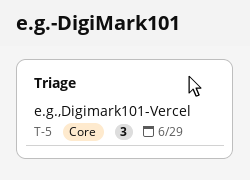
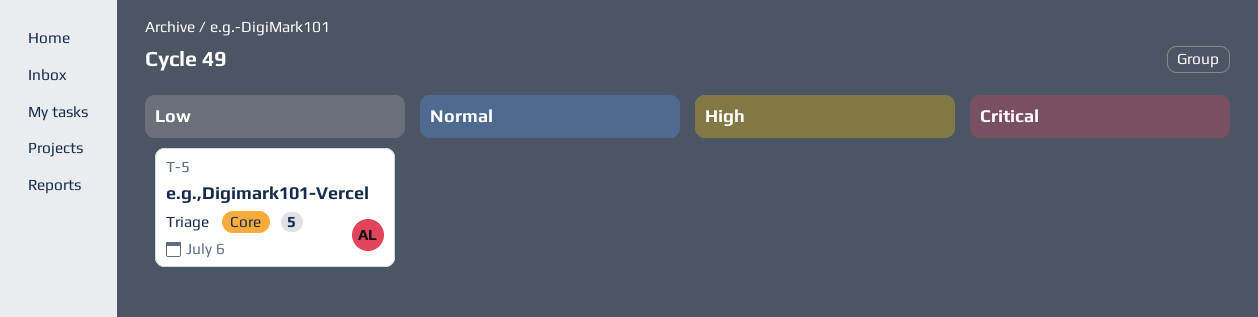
T-5, estimate: 3 -> 5
T-5, due: Jun 29 -> Jul 6

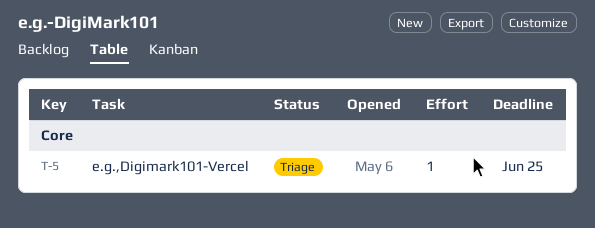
T-5, estimate: 5 -> 1
T-5, due: Jul 6 -> Jun 25

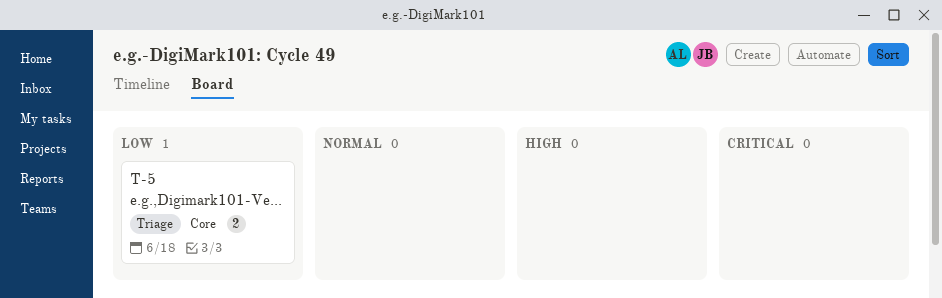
T-5, estimate: 1 -> 2
T-5, due: Jun 25 -> Jun 18

